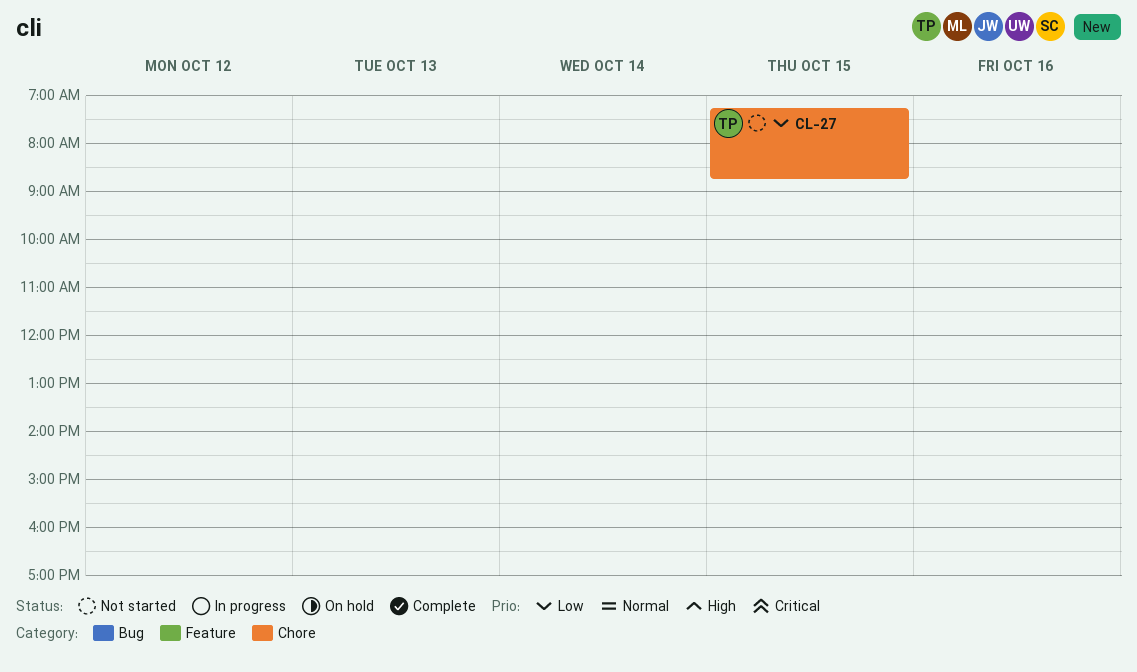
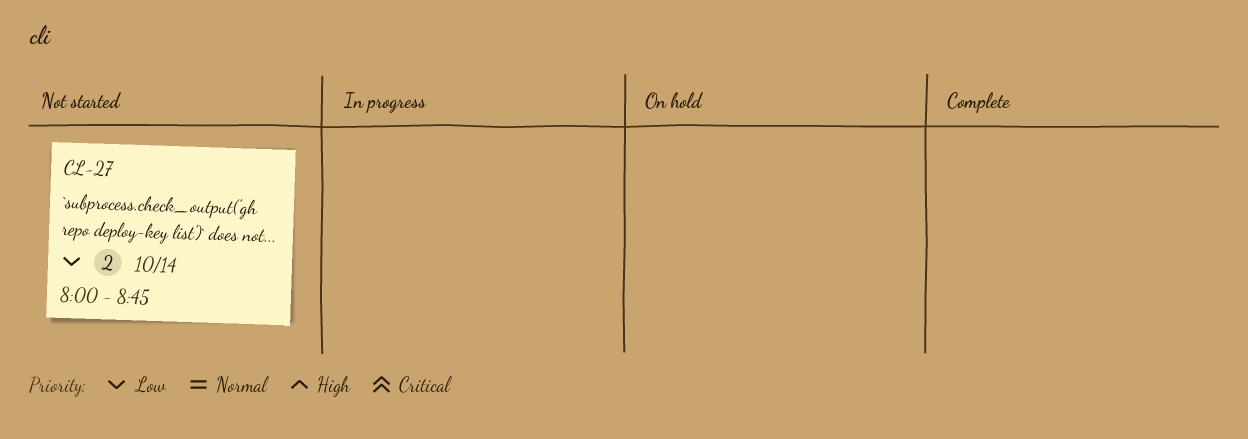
CL-27, day: Oct 15 -> Oct 14
CL-27, begins: 07:15 -> 08:00

